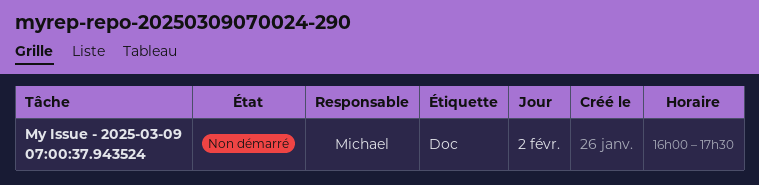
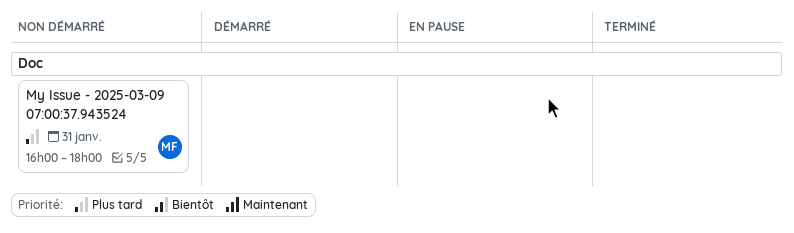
My Issue - 2025-03-09 07:00:37.943524, day: Feb 2 -> Jan 31
My Issue - 2025-03-09 07:00:37.943524, ends: 17:30 -> 18:00

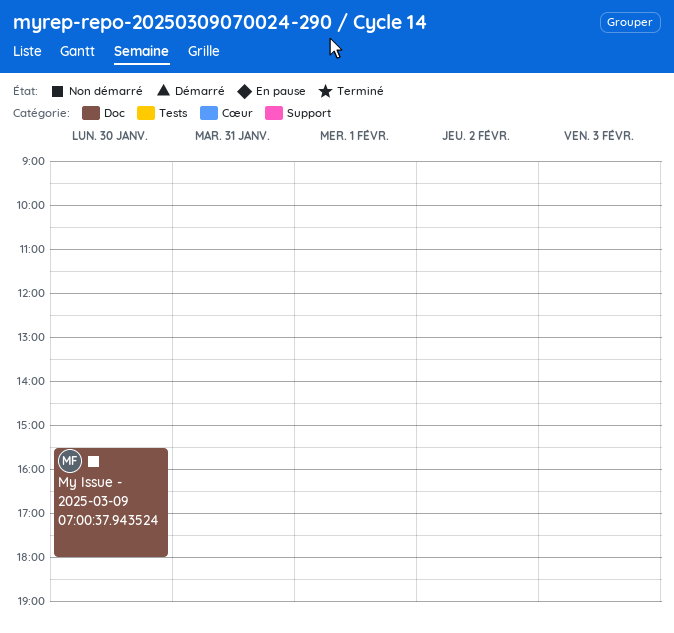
My Issue - 2025-03-09 07:00:37.943524, day: Jan 31 -> Jan 30
My Issue - 2025-03-09 07:00:37.943524, begins: 16:00 -> 15:30

